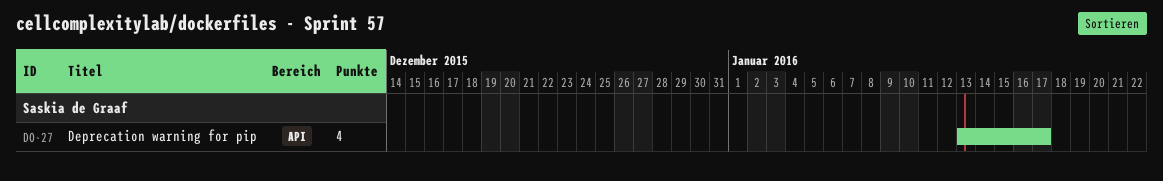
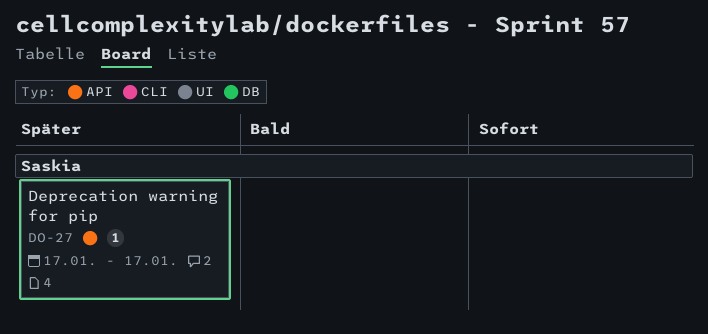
DO-27, estimate: 4 -> 1
DO-27, start: Jan 13 -> Jan 17

